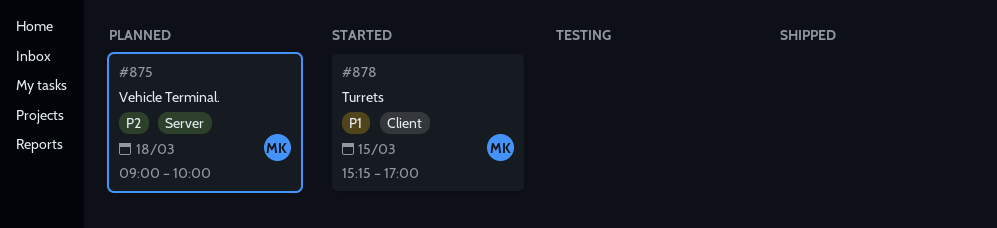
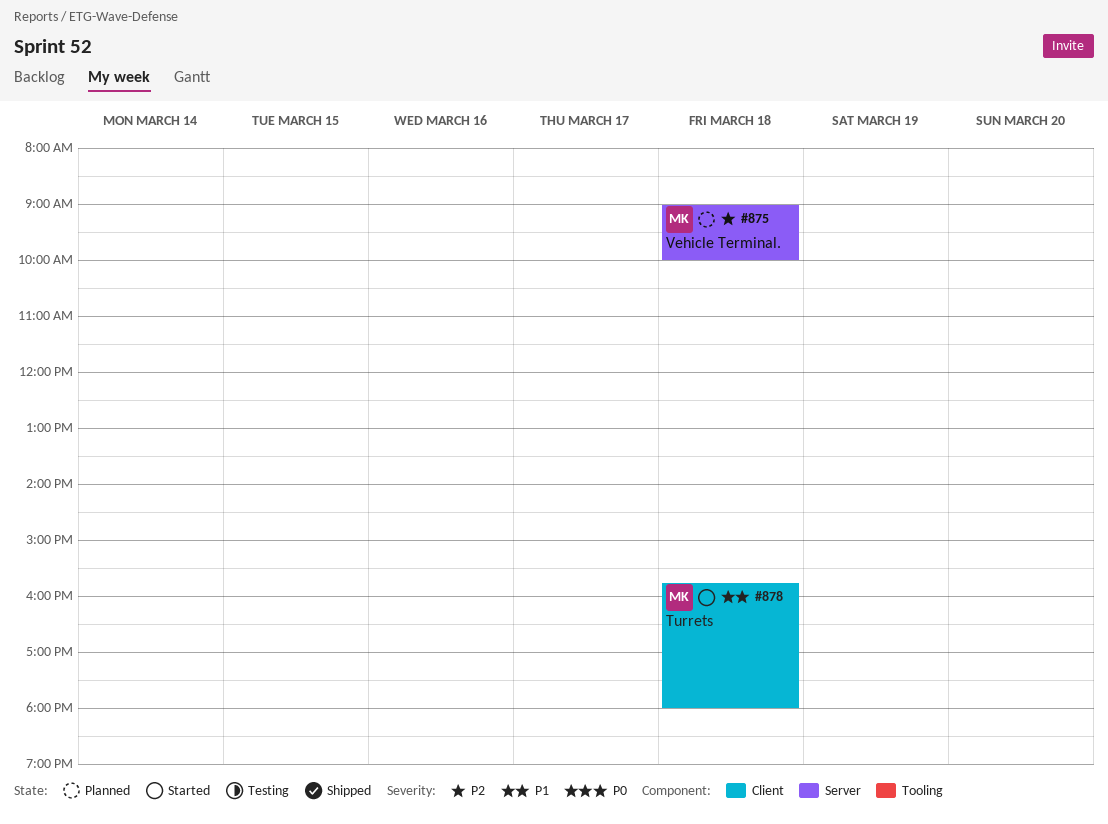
#878, day: Mar 15 -> Mar 18
#878, begins: 15:15 -> 15:45
#878, ends: 17:00 -> 18:00

